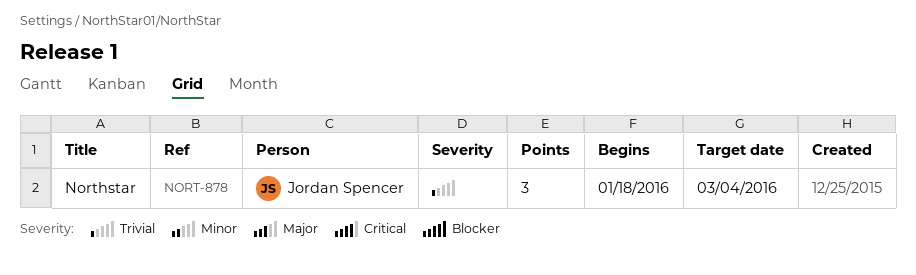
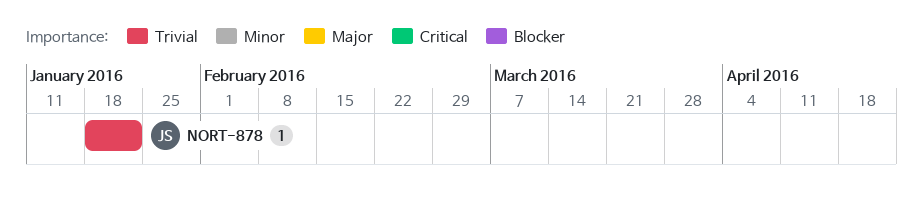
NORT-878, estimate: 3 -> 1
NORT-878, due: Mar 4 -> Jan 22

